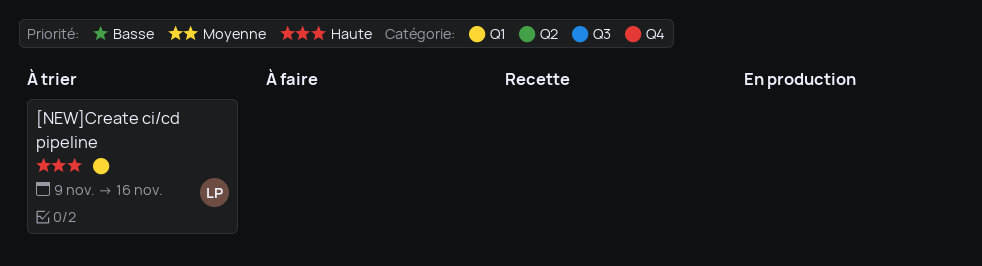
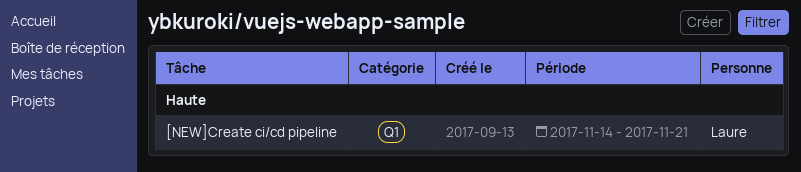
[NEW]Create ci/cd pipeline, start: Nov 9 -> Nov 14
[NEW]Create ci/cd pipeline, due: Nov 16 -> Nov 21

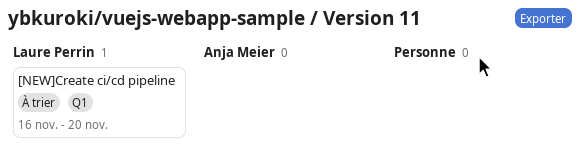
[NEW]Create ci/cd pipeline, start: Nov 14 -> Nov 16
[NEW]Create ci/cd pipeline, due: Nov 21 -> Nov 20

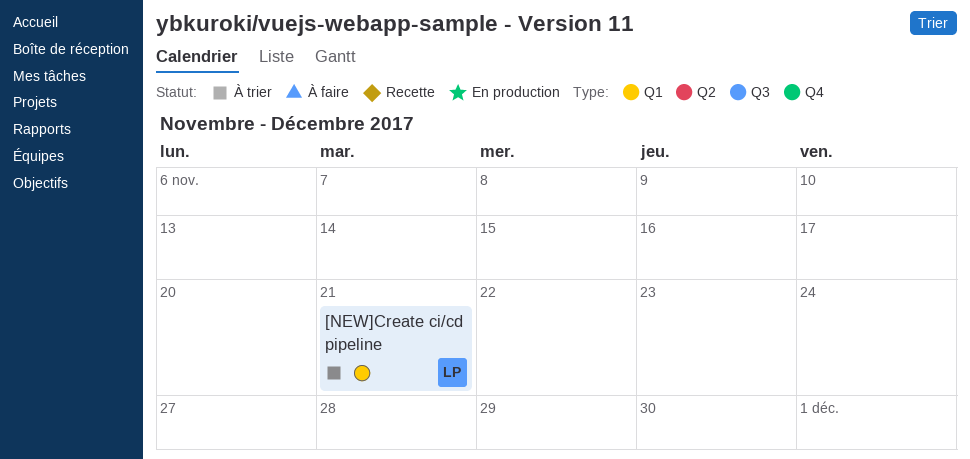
[NEW]Create ci/cd pipeline, due: Nov 20 -> Nov 21

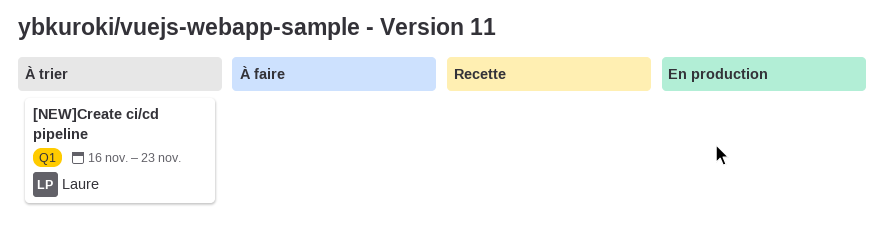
[NEW]Create ci/cd pipeline, due: Nov 21 -> Nov 23

